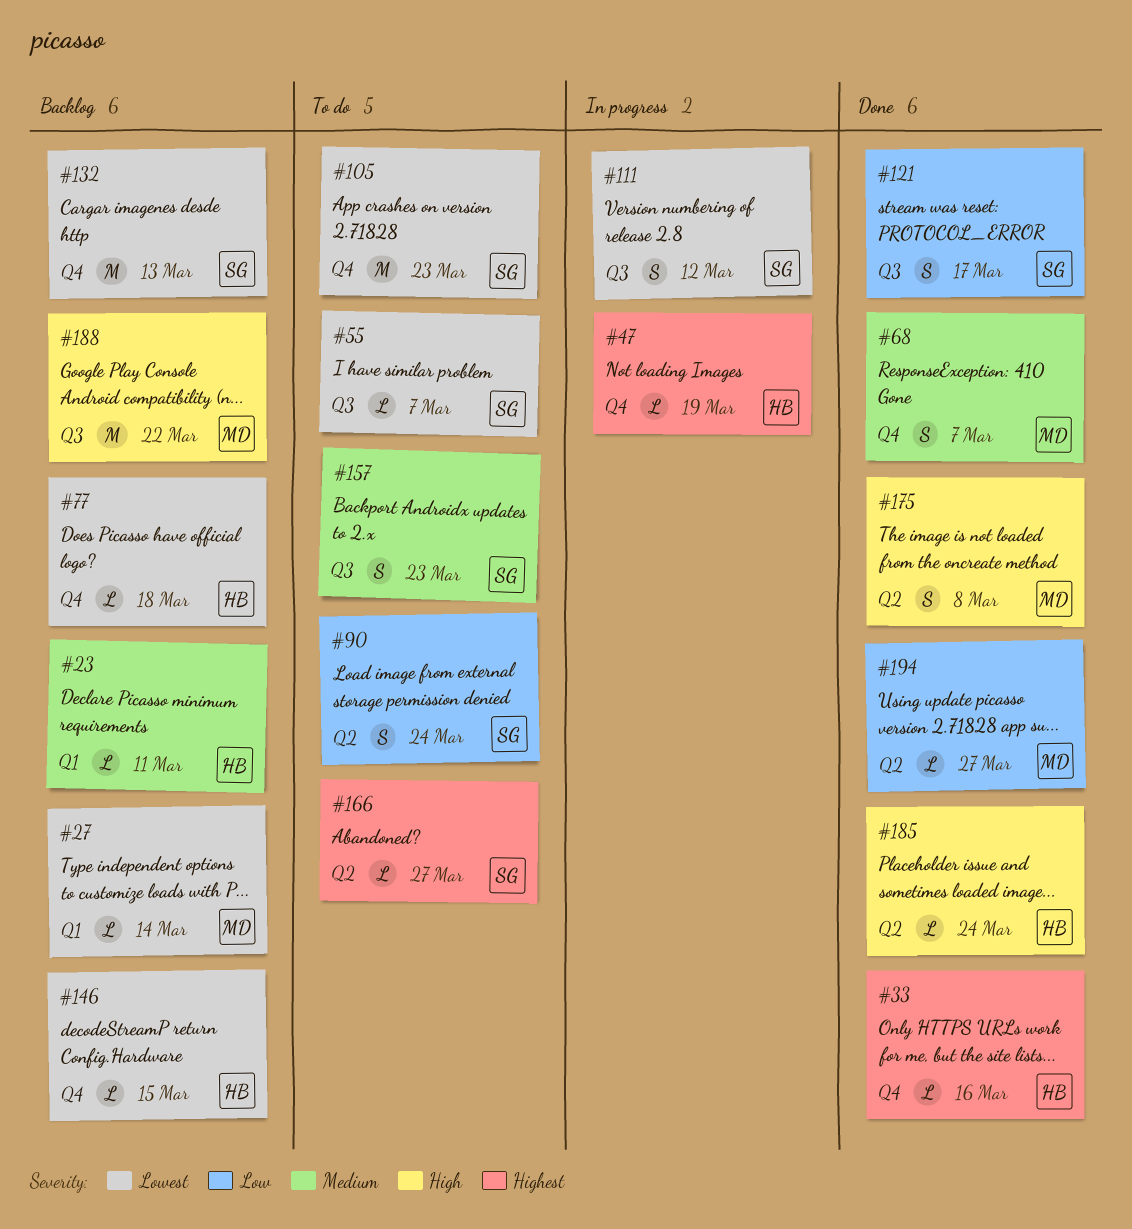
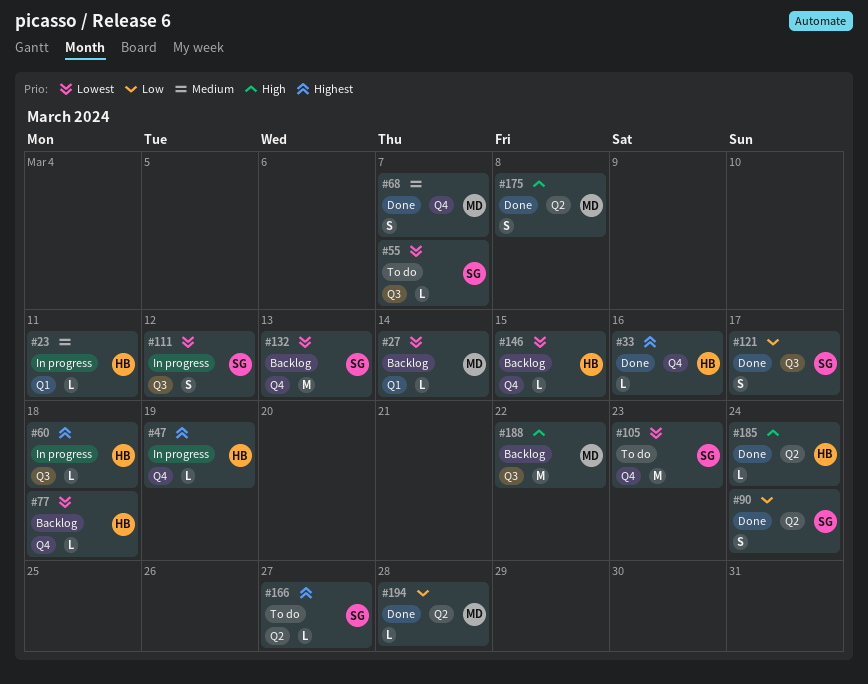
#23, status: Backlog -> In progress
#60: none -> present
#90, status: To do -> Done
#157: present -> none
#194, due: Mar 27 -> Mar 28

